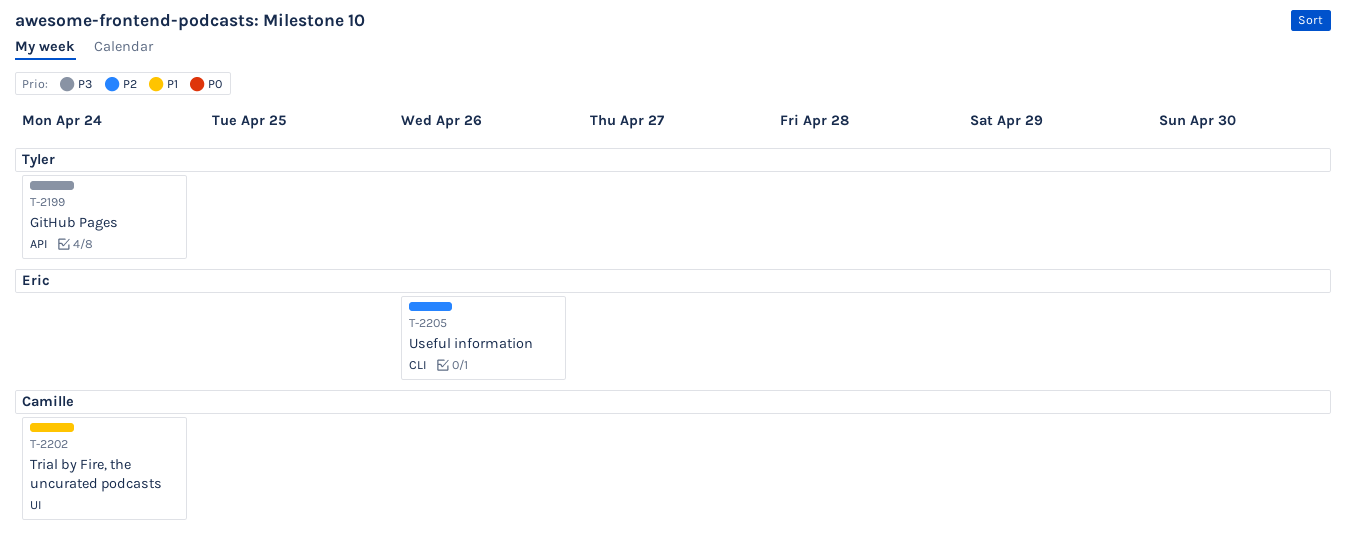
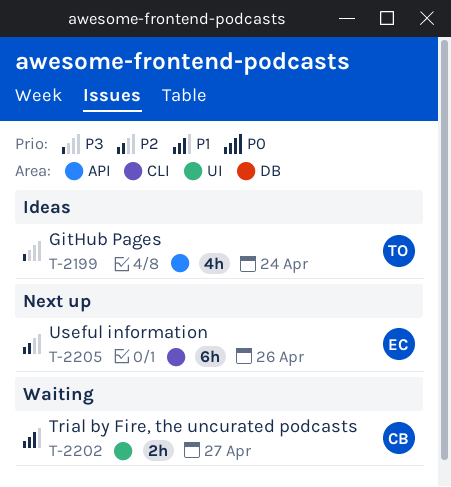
T-2202, due: Apr 24 -> Apr 27

